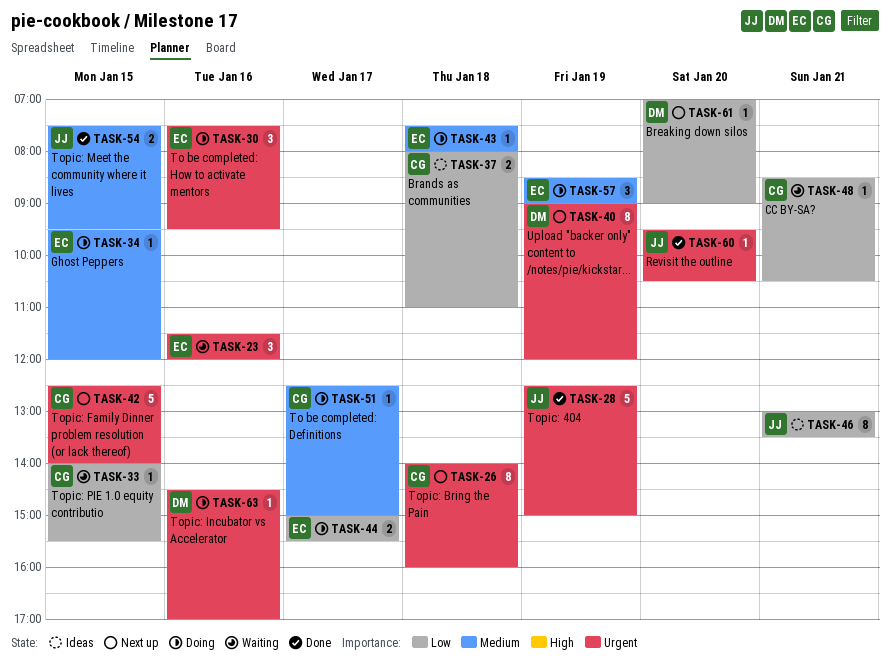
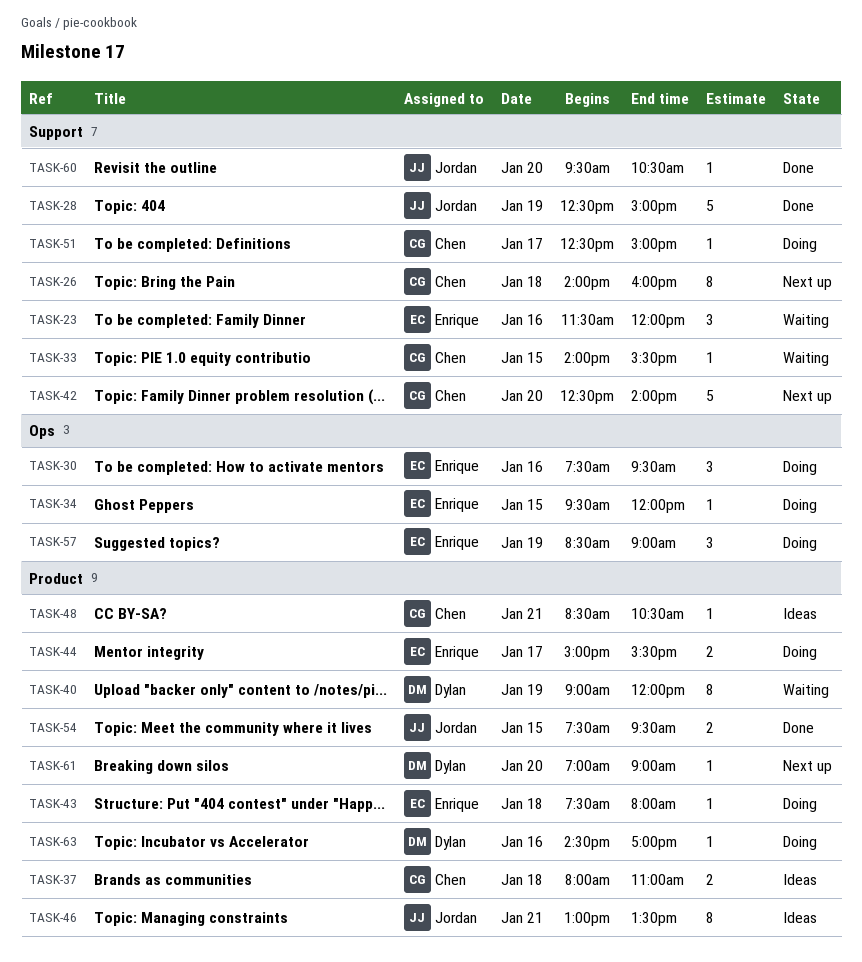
TASK-40, status: Next up -> Waiting
TASK-42, day: Jan 15 -> Jan 20
TASK-48, status: Waiting -> Ideas

